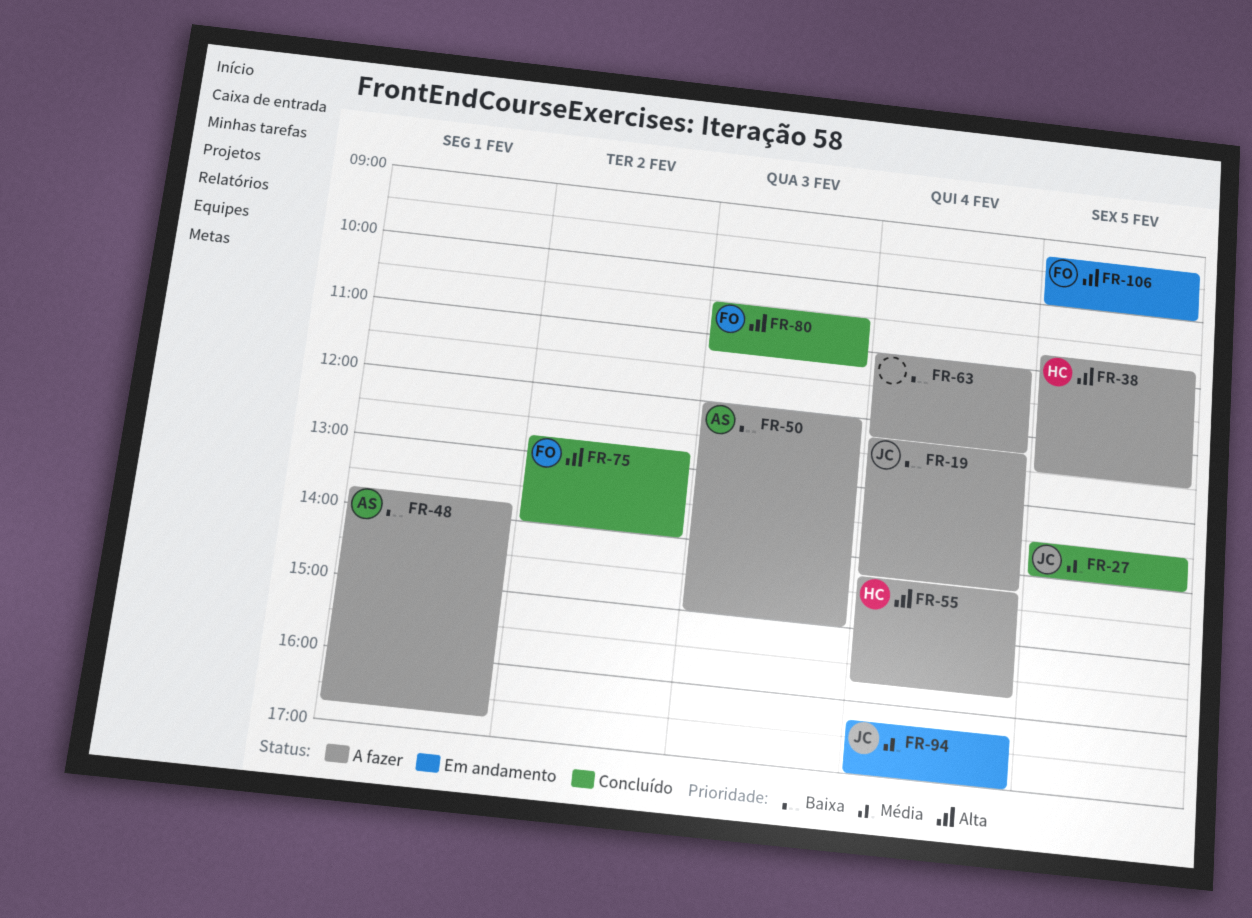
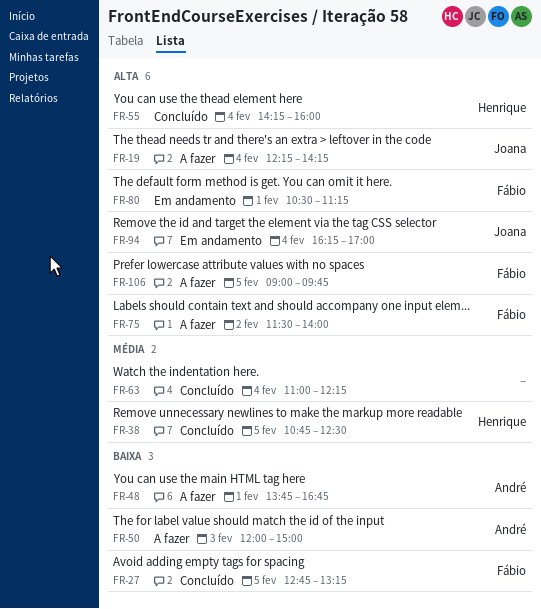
FR-19, priority: Baixa -> Alta
FR-27, owner: Joana -> Fábio
FR-27, priority: Média -> Baixa
FR-27, begins: 13:30 -> 12:45
FR-27, ends: 14:00 -> 13:15
FR-38, status: A fazer -> Concluído
FR-38, priority: Alta -> Média
FR-55, status: A fazer -> Concluído
FR-55, ends: 15:45 -> 16:00
FR-63, status: A fazer -> Concluído
FR-63, priority: Baixa -> Média
FR-75, status: Concluído -> A fazer
FR-75, begins: 12:45 -> 11:30
FR-80, status: Concluído -> Em andamento
FR-80, day: Feb 3 -> Feb 1
FR-94, priority: Média -> Alta
FR-106, status: Em andamento -> A fazer
FR-106, begins: 09:15 -> 09:00
FR-106, ends: 10:00 -> 09:45

